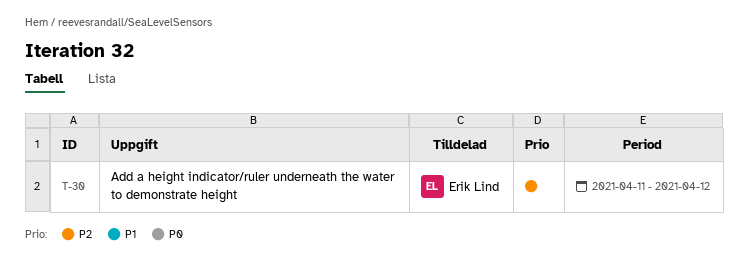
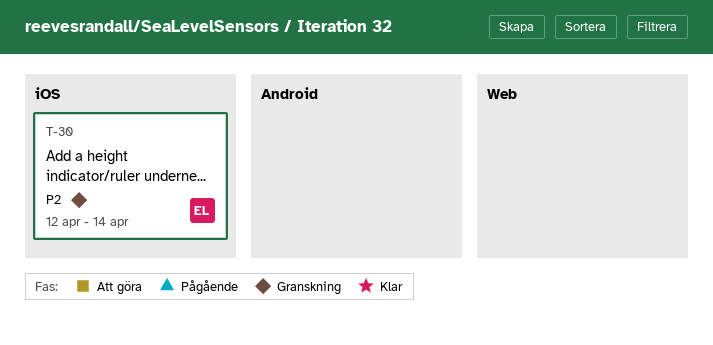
T-30, start: Apr 11 -> Apr 12
T-30, due: Apr 12 -> Apr 14

